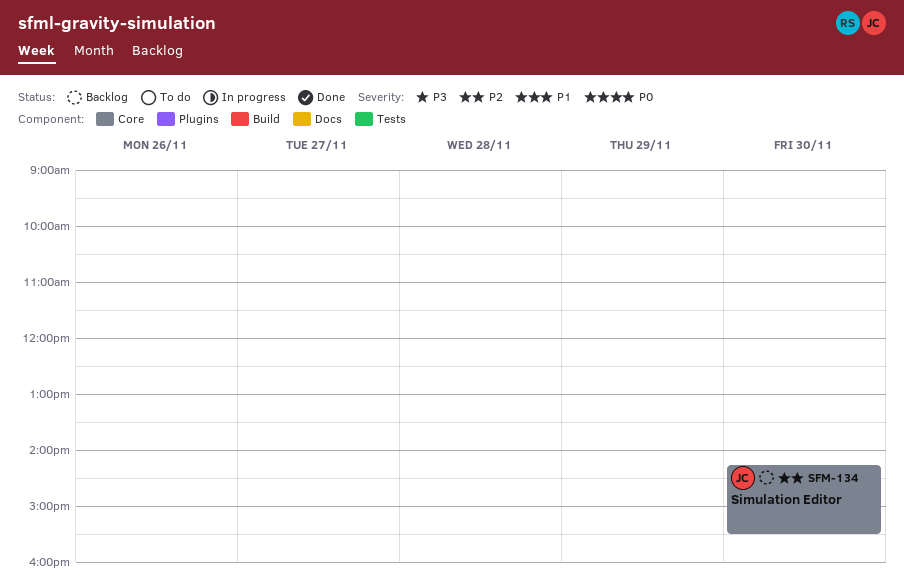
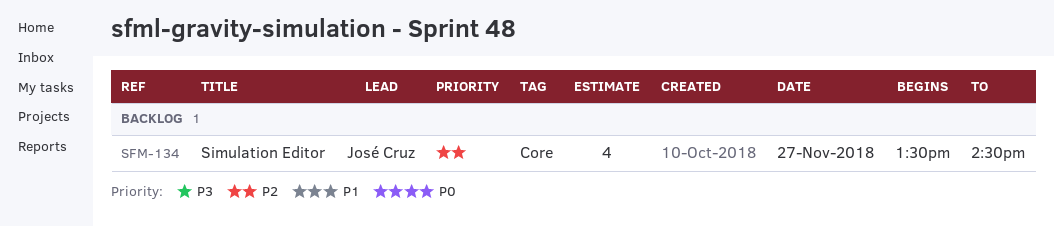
SFM-134, day: Nov 30 -> Nov 27
SFM-134, begins: 14:15 -> 13:30
SFM-134, ends: 15:30 -> 14:30

